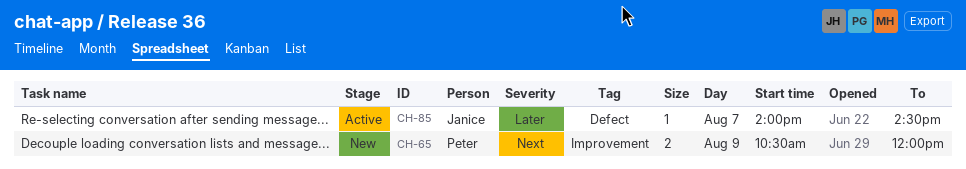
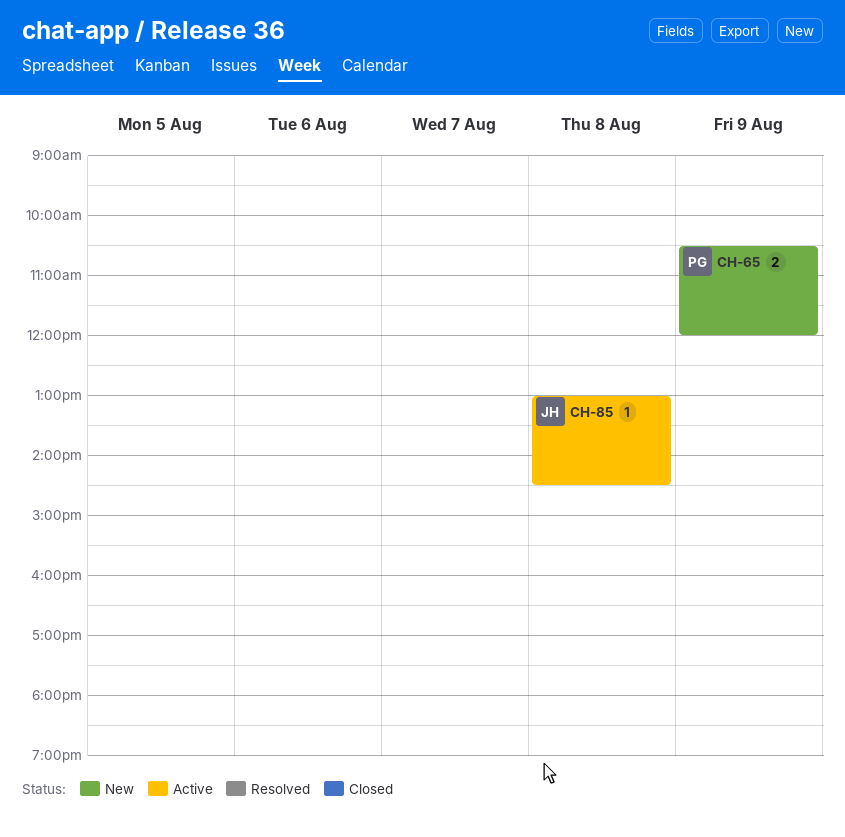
CH-85, day: Aug 7 -> Aug 8
CH-85, begins: 14:00 -> 13:00

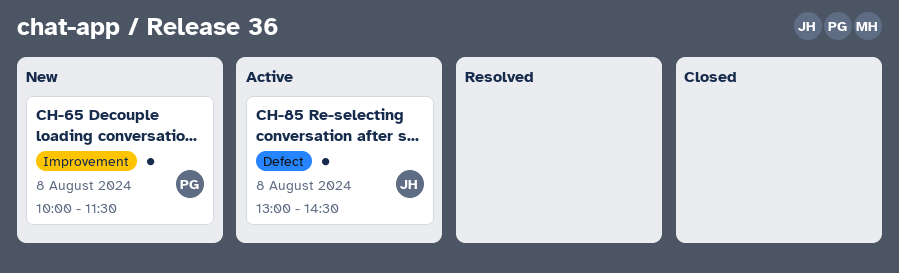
CH-65, estimate: 2 -> 1
CH-65, day: Aug 9 -> Aug 8
CH-65, begins: 10:30 -> 10:00
CH-65, ends: 12:00 -> 11:30

